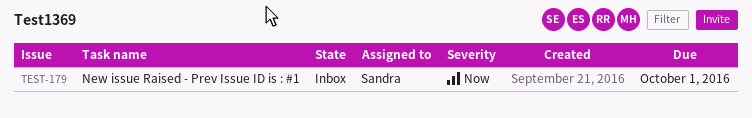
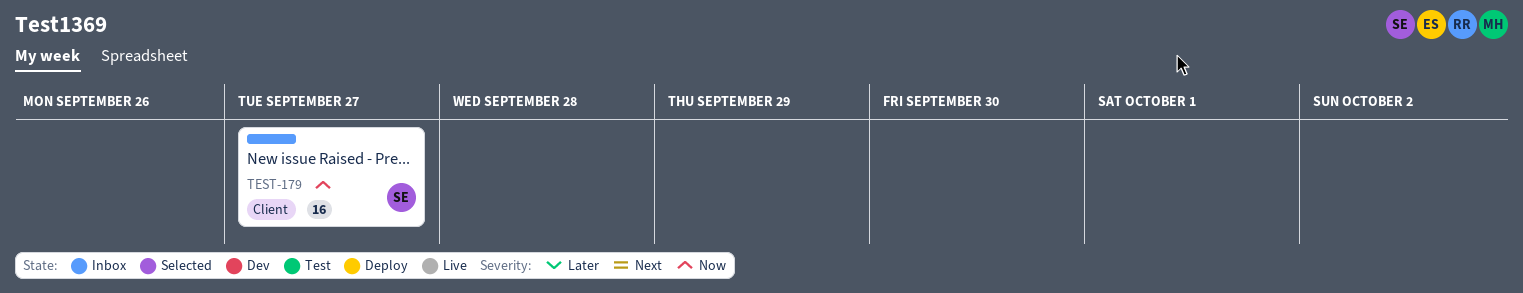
TEST-179, due: Oct 1 -> Sep 27

